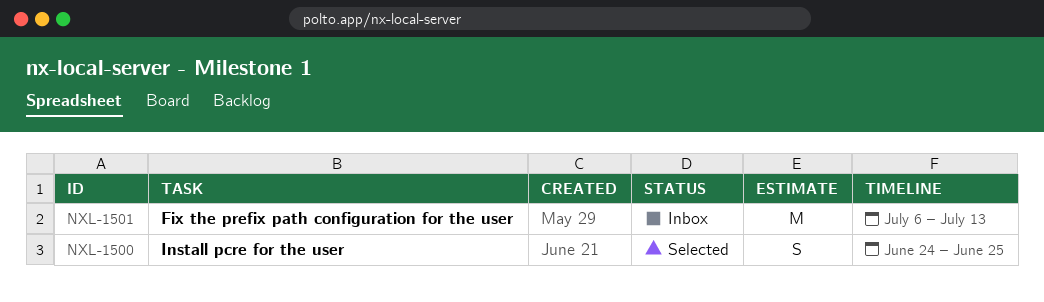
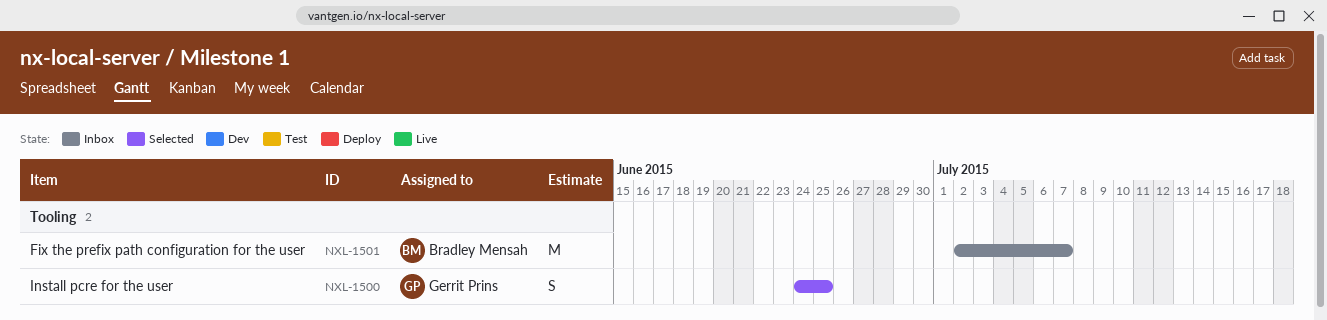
NXL-1501, start: Jul 6 -> Jul 2
NXL-1501, due: Jul 13 -> Jul 7

